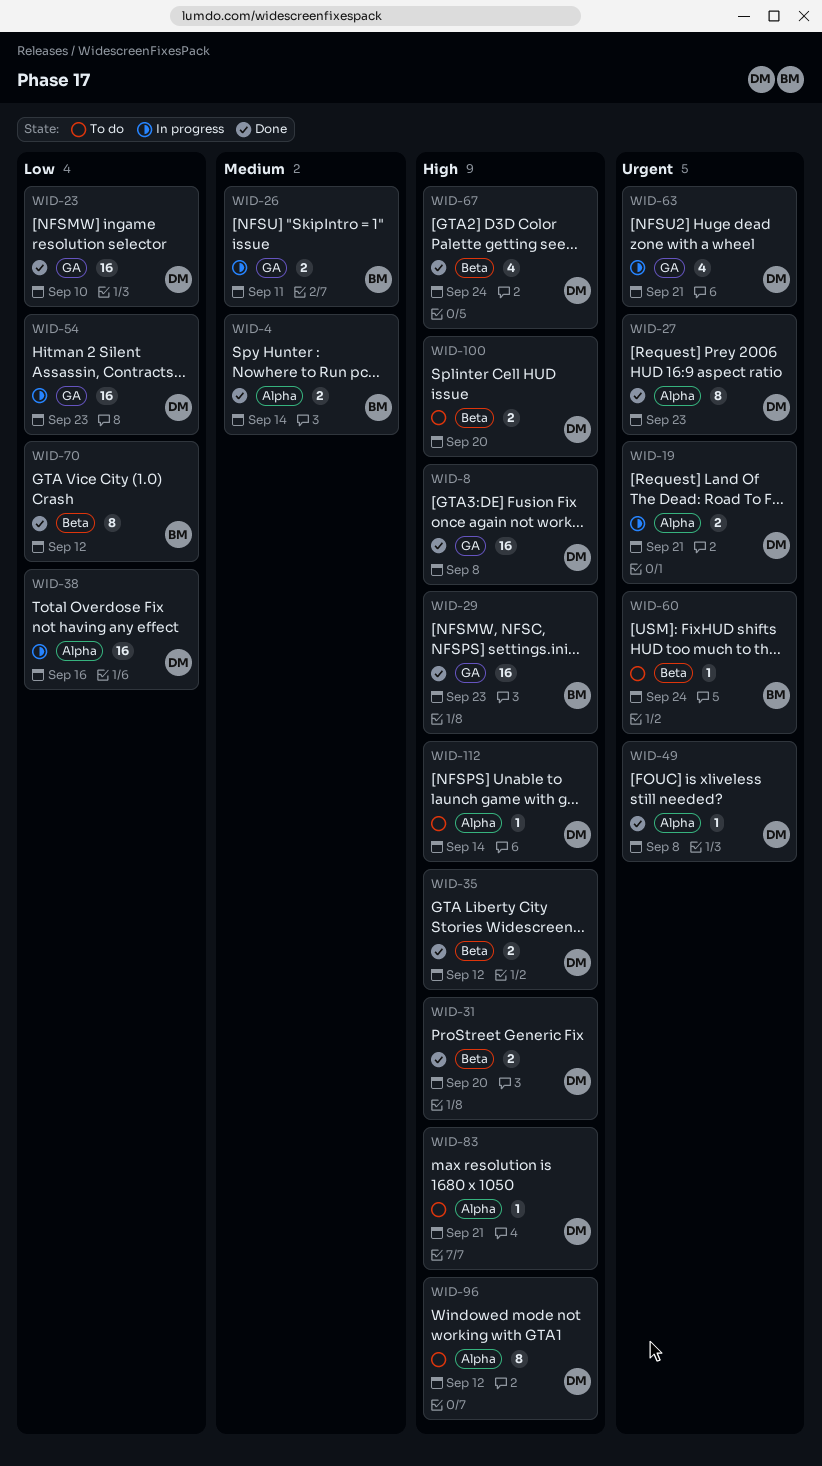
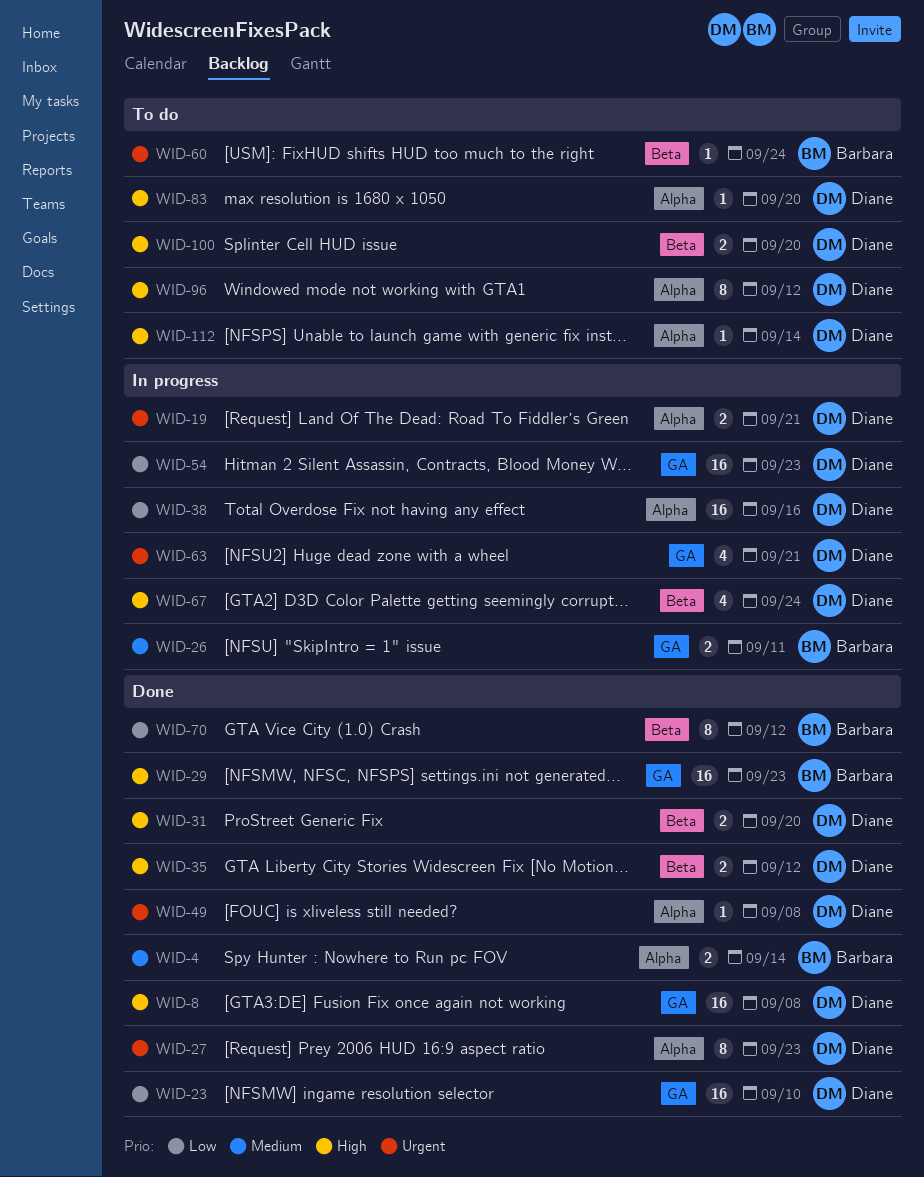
WID-67, status: Done -> In progress
WID-83, due: Sep 21 -> Sep 20

